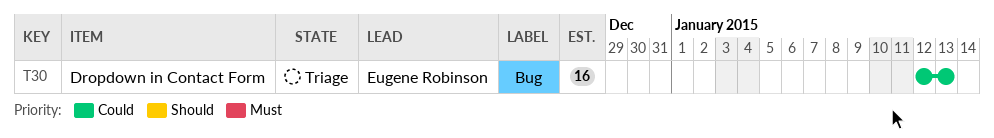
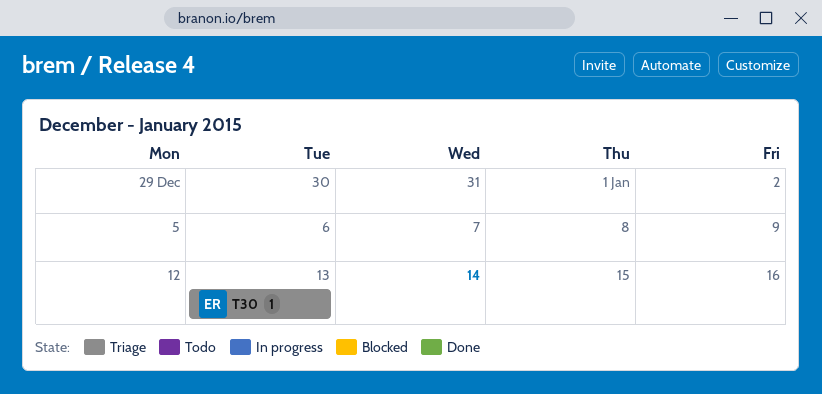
T30, estimate: 16 -> 1
T30, start: Jan 12 -> Jan 13

